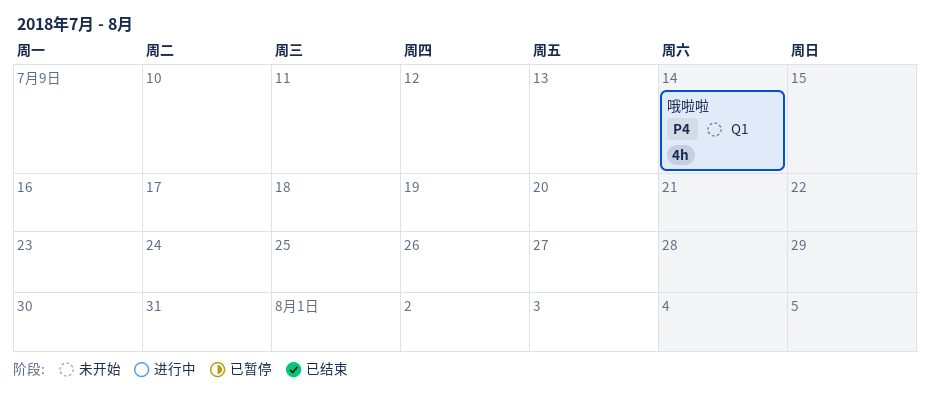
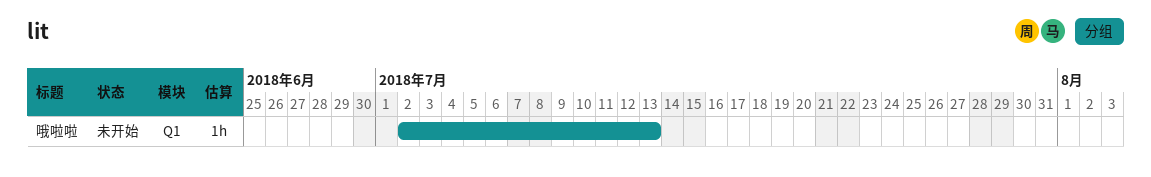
哦啦啦, estimate: 4h -> 1h
哦啦啦, due: Jul 14 -> Jul 13

